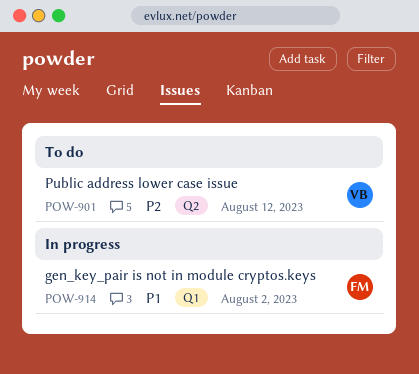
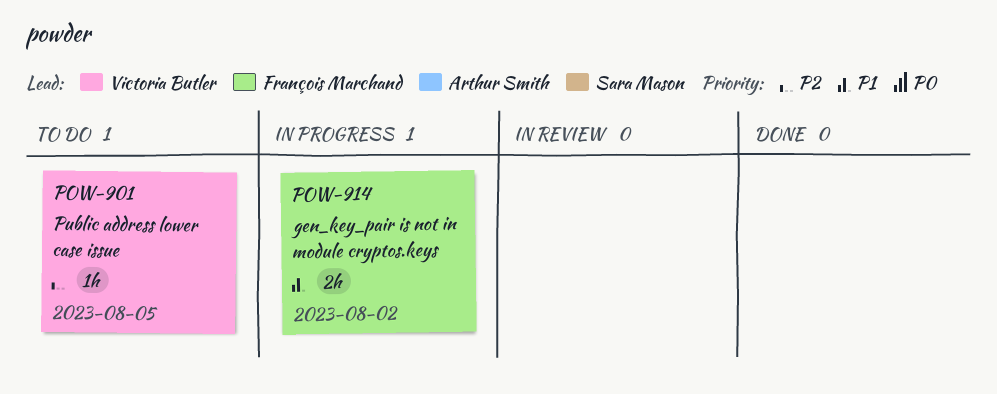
POW-901, due: Aug 12 -> Aug 5

